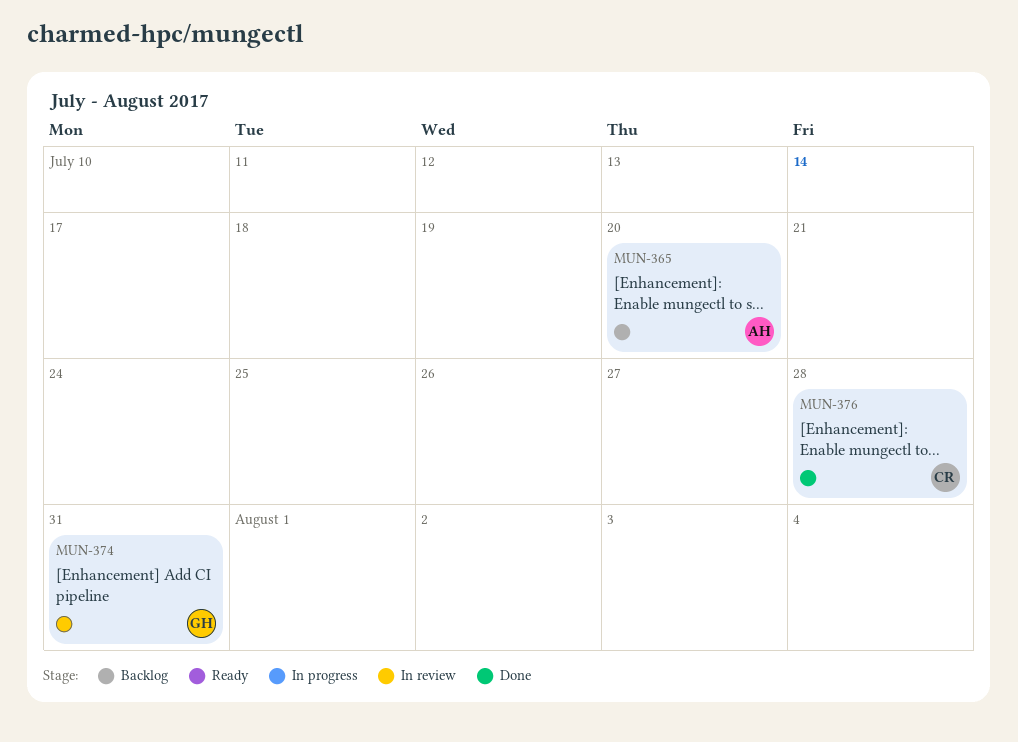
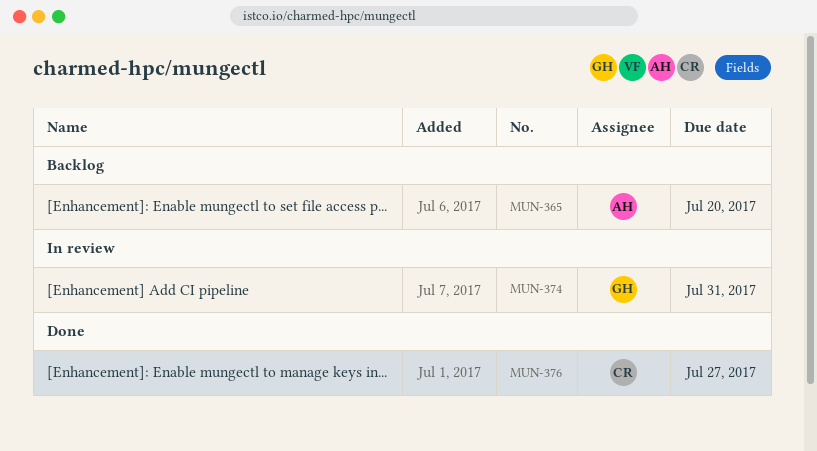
MUN-376, due: Jul 28 -> Jul 27

